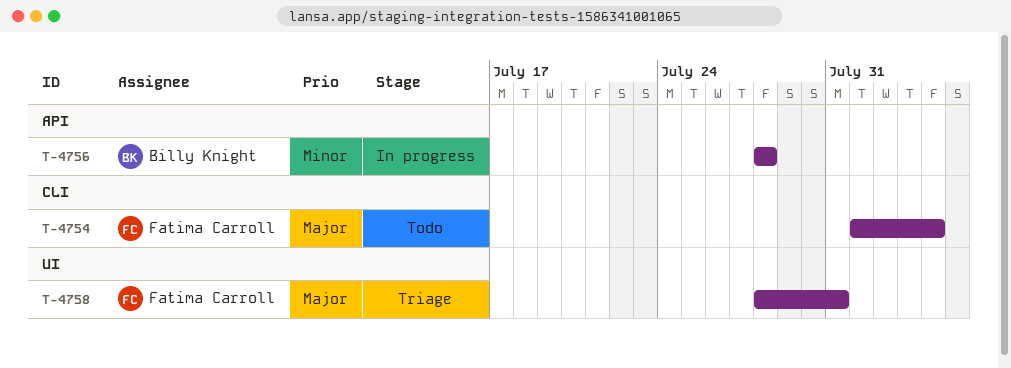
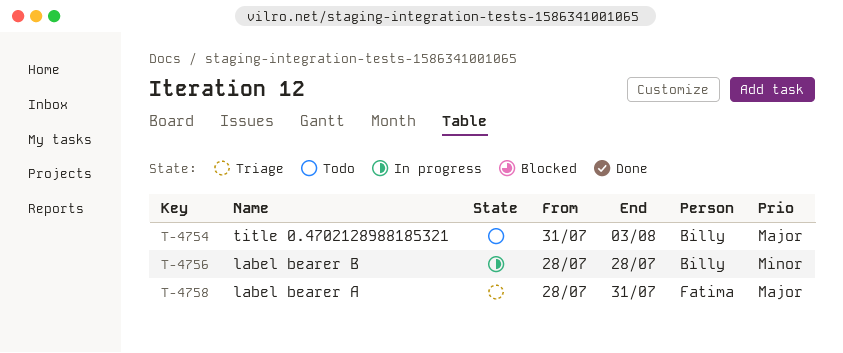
T-4754, owner: Fatima Carroll -> Billy Knight
T-4754, start: Aug 1 -> Jul 31
T-4754, due: Aug 4 -> Aug 3

